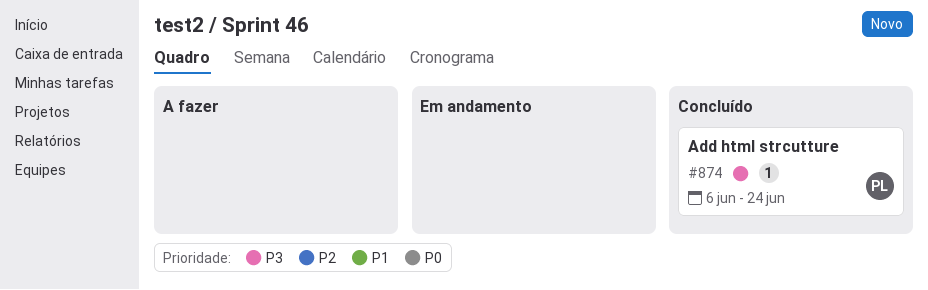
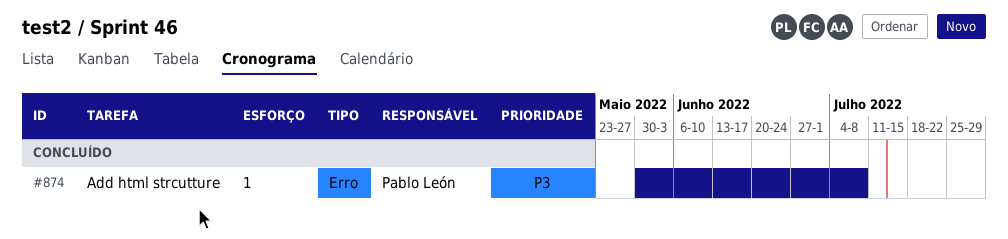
#874, start: Jun 6 -> May 30
#874, due: Jun 24 -> Jul 8

